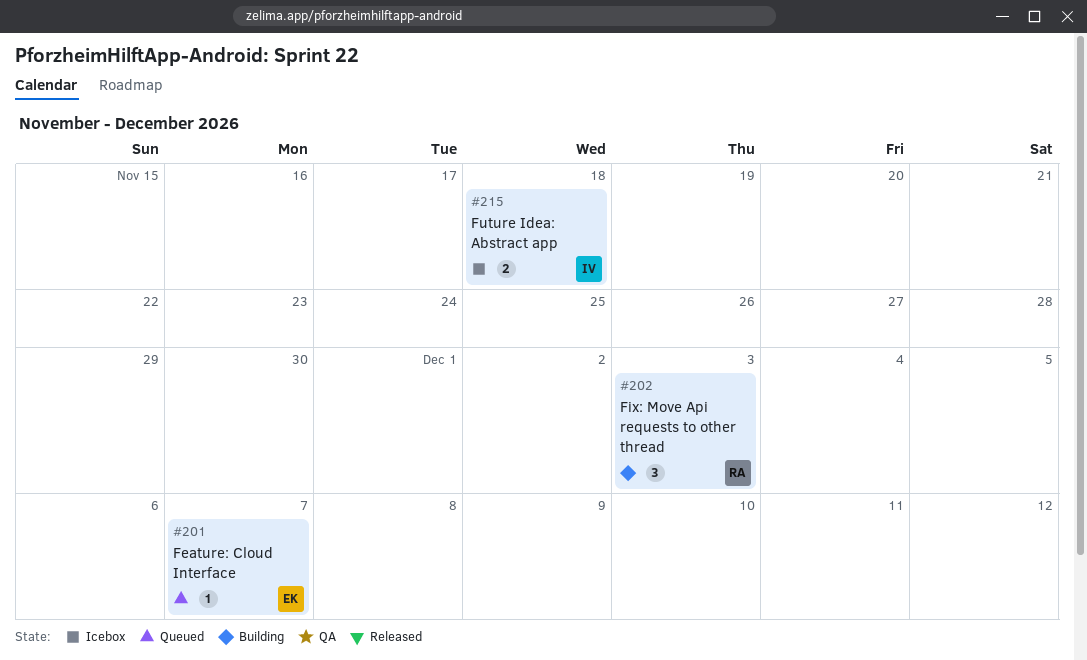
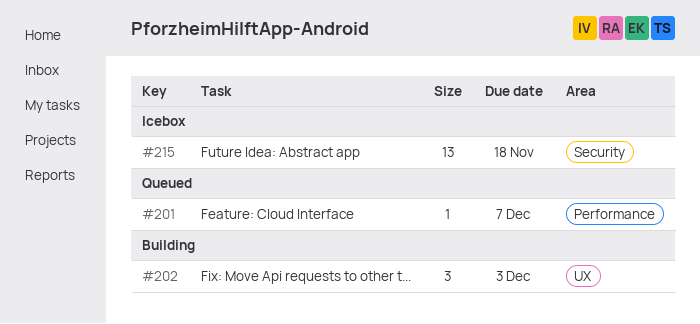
#215, estimate: 2 -> 13

